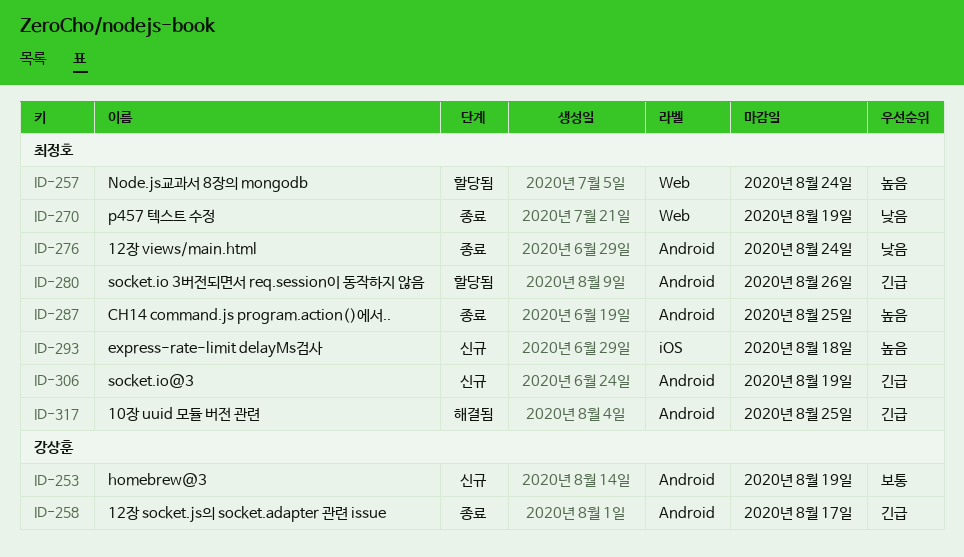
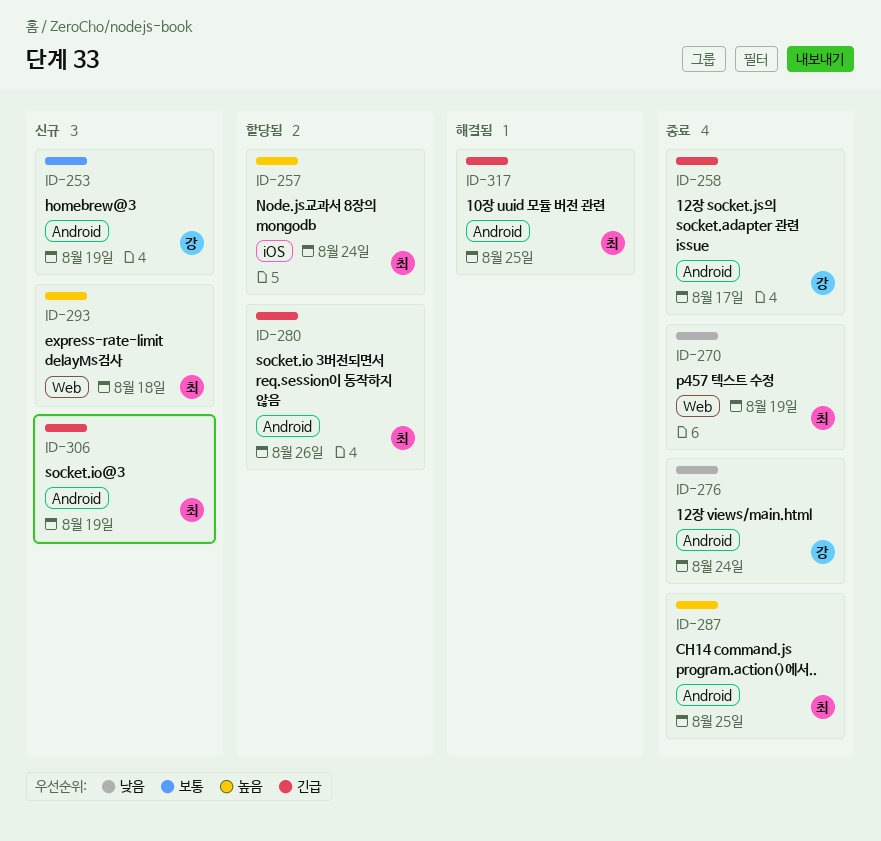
ID-257, label: Web -> iOS
ID-276, owner: 최정호 -> 강상훈
ID-293, label: iOS -> Web

